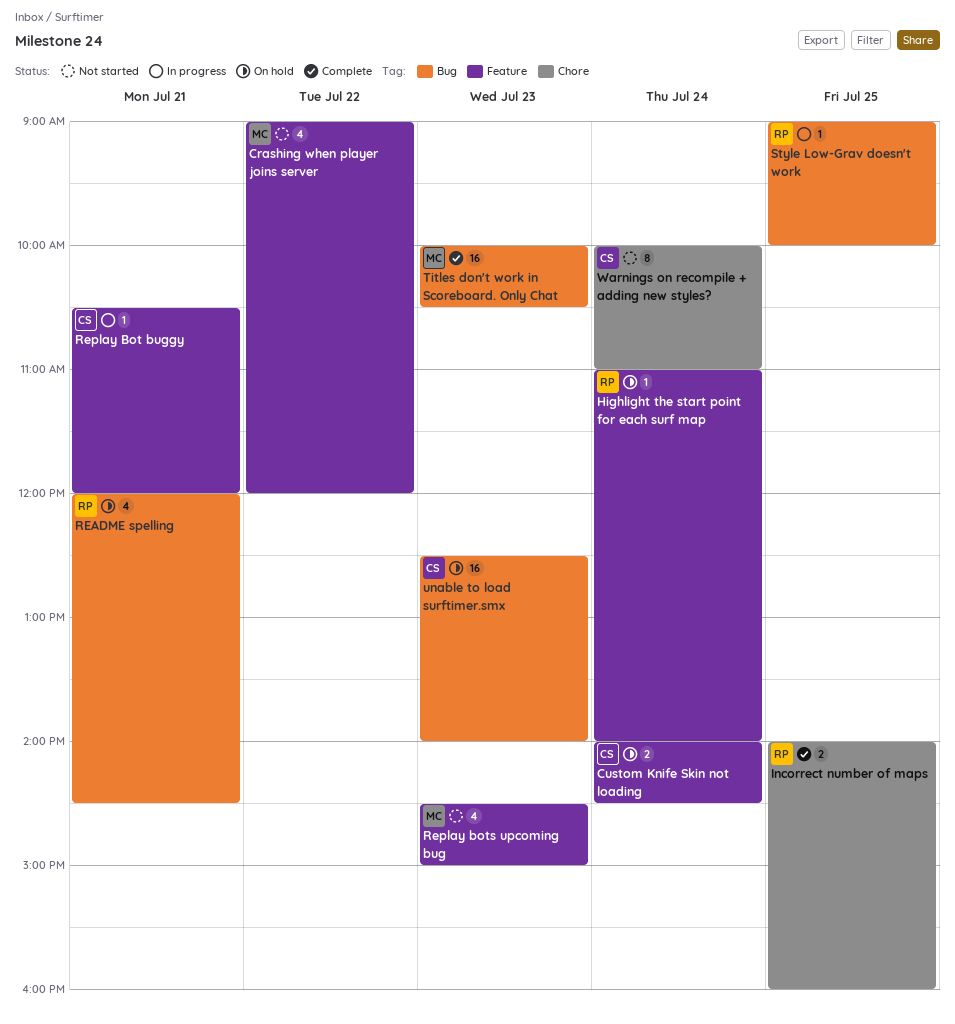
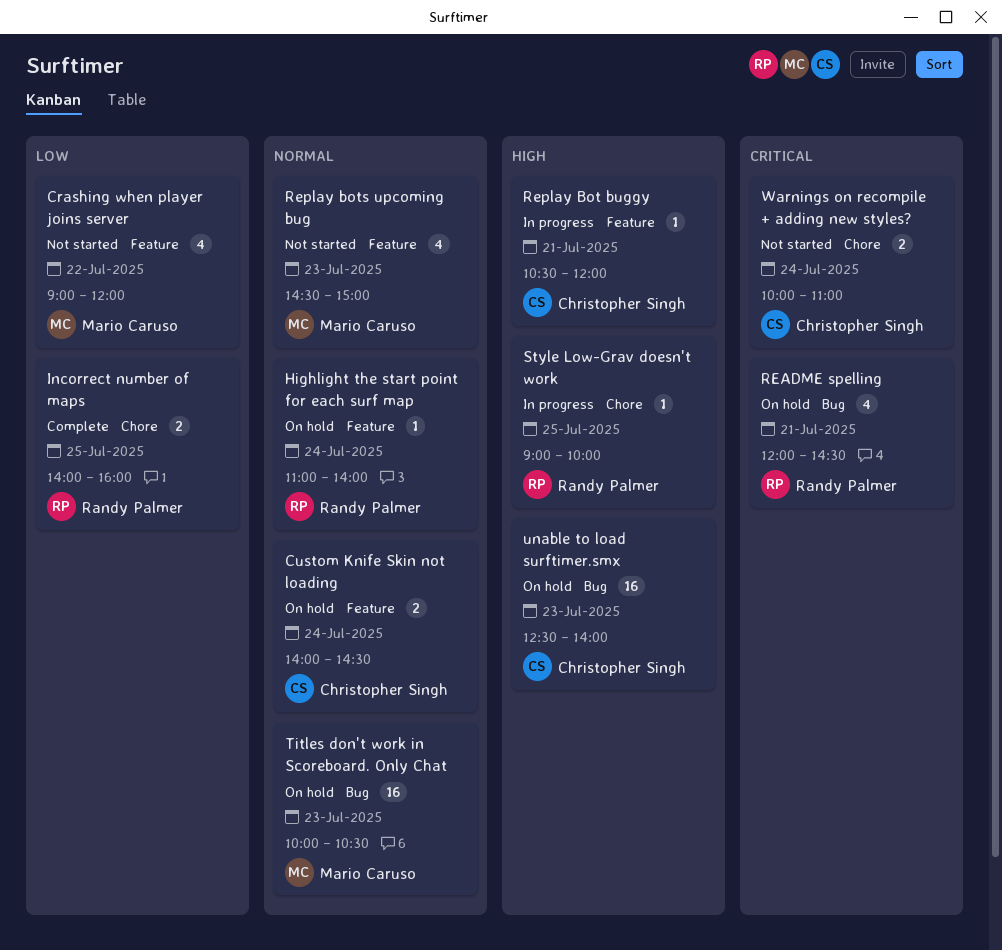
Style Low-Grav doesn't work, label: Bug -> Chore
Titles don't work in Scoreboard. Only Chat, status: Complete -> On hold
Warnings on recompile + adding new styles?, estimate: 8 -> 2

